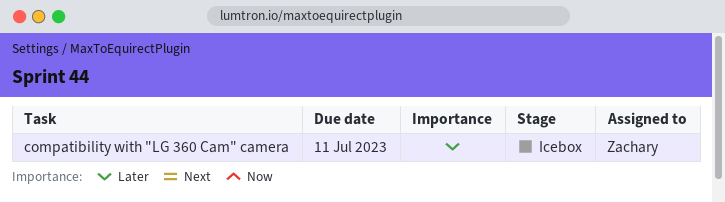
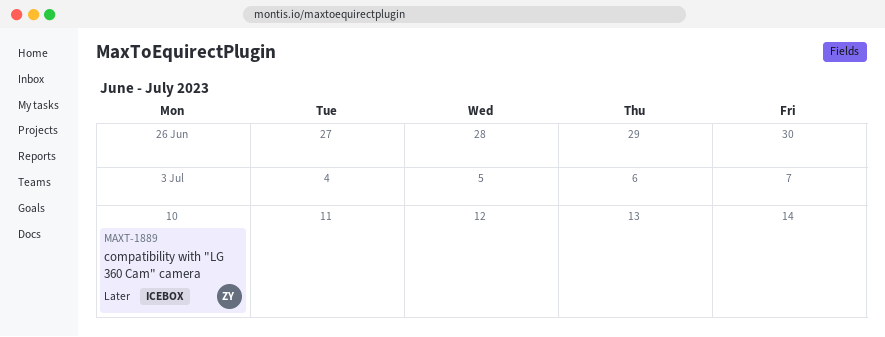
compatibility with "LG 360 Cam" camera, due: Jul 11 -> Jul 10

